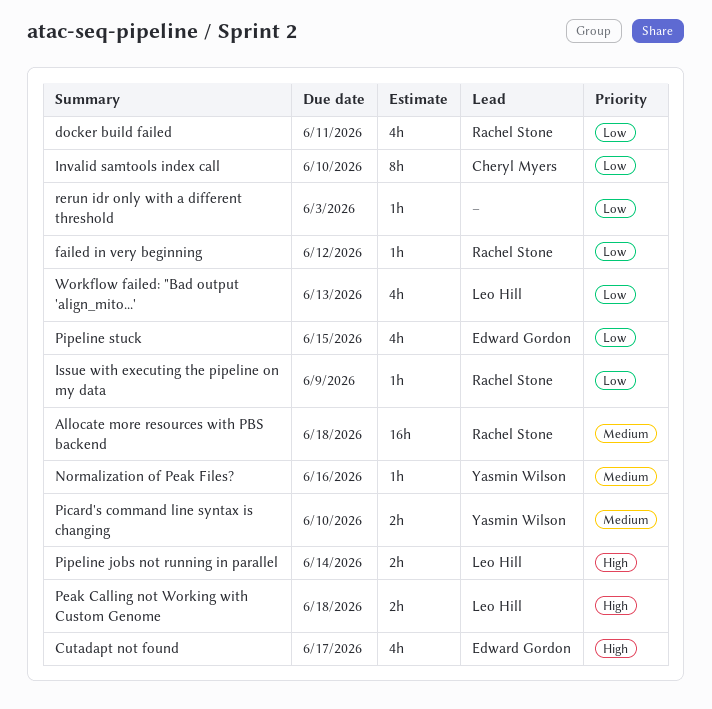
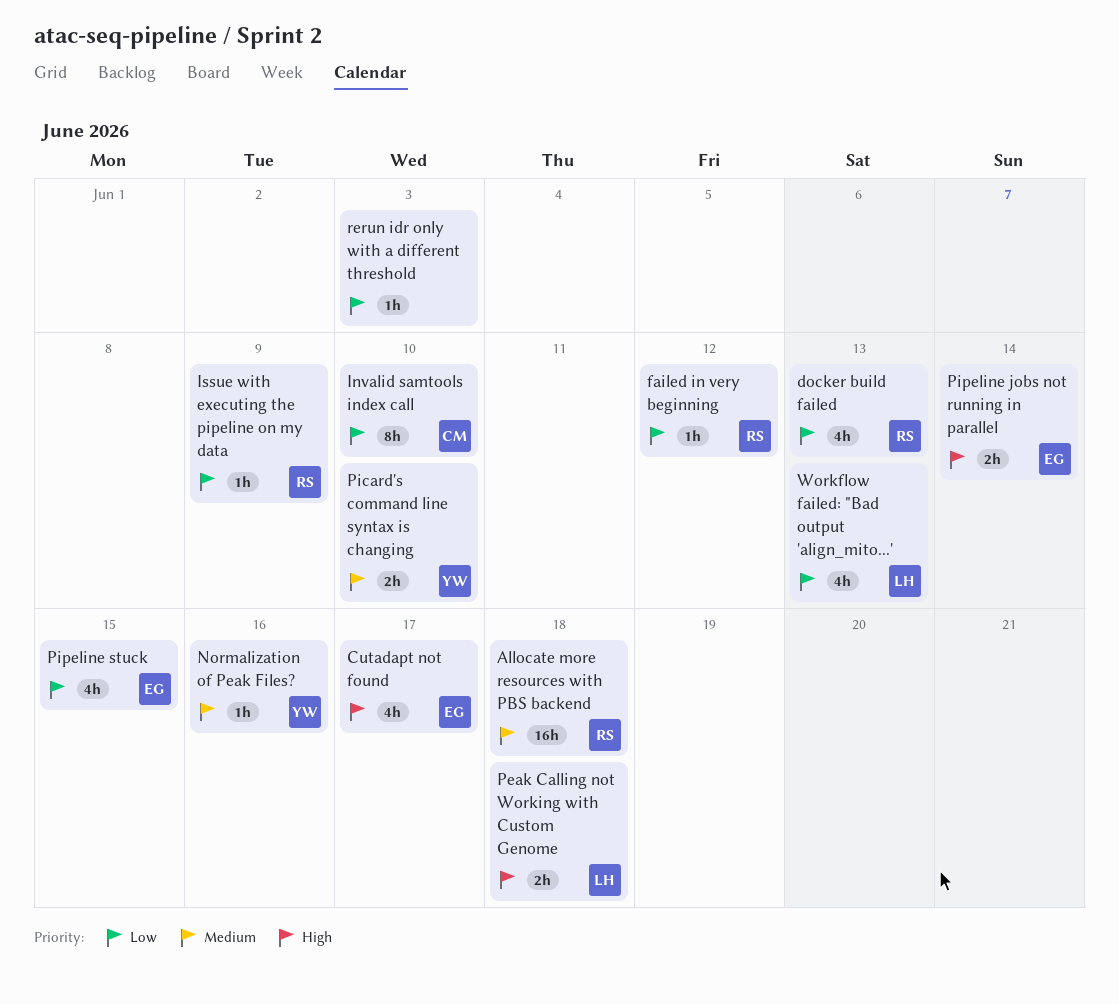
docker build failed, due: Jun 11 -> Jun 13
Pipeline jobs not running in parallel, owner: Leo Hill -> Edward Gordon

